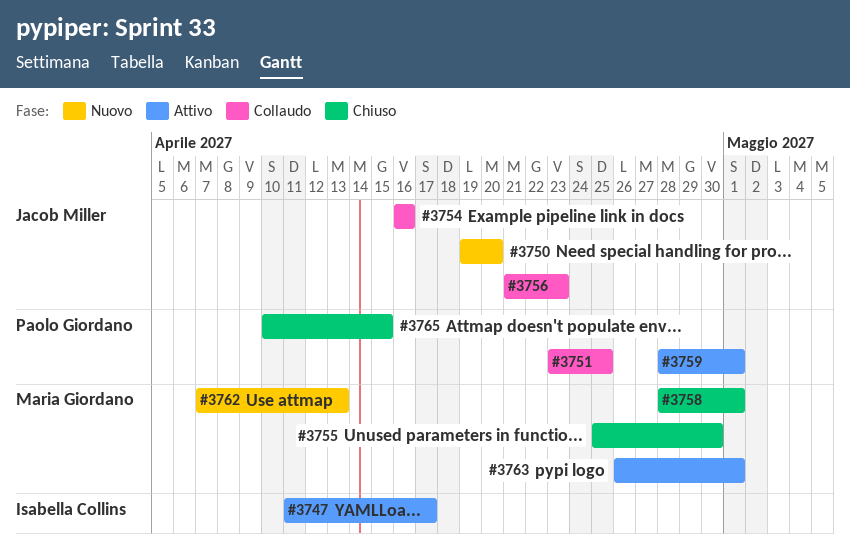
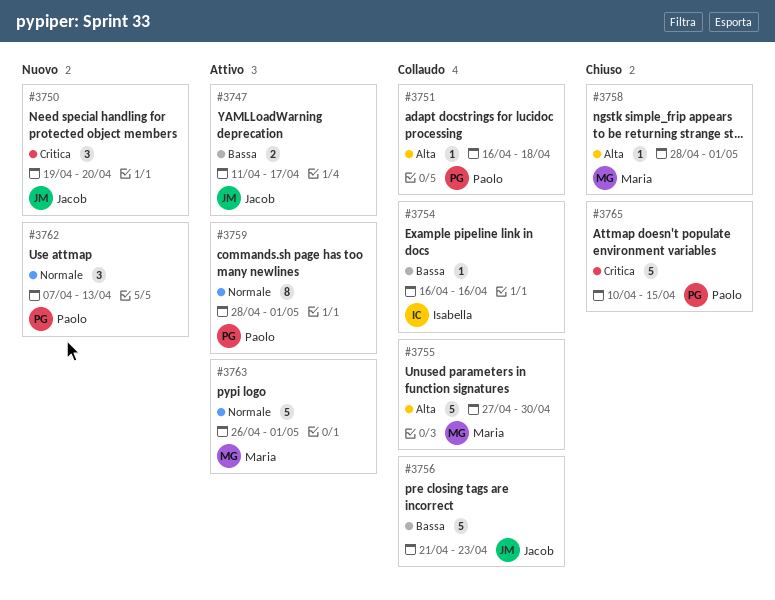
#3747, owner: Isabella Collins -> Jacob Miller
#3751, start: Apr 23 -> Apr 16
#3751, due: Apr 25 -> Apr 18
#3754, owner: Jacob Miller -> Isabella Collins
#3755, status: Chiuso -> Collaudo
#3755, start: Apr 25 -> Apr 27
#3762, owner: Maria Giordano -> Paolo Giordano

